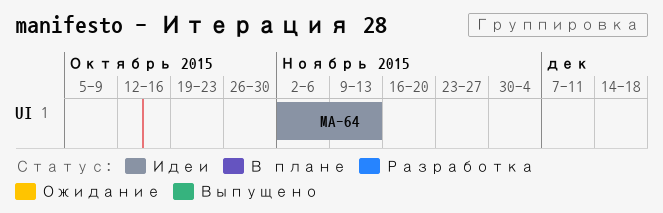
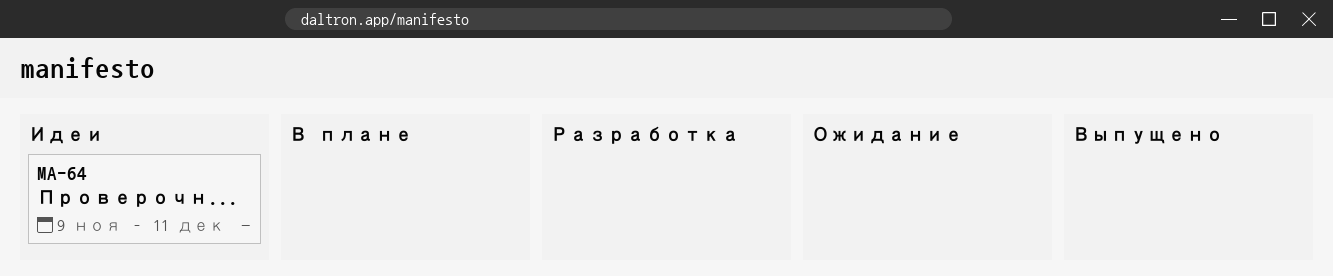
MA-64, start: Nov 2 -> Nov 9
MA-64, due: Nov 13 -> Dec 11

